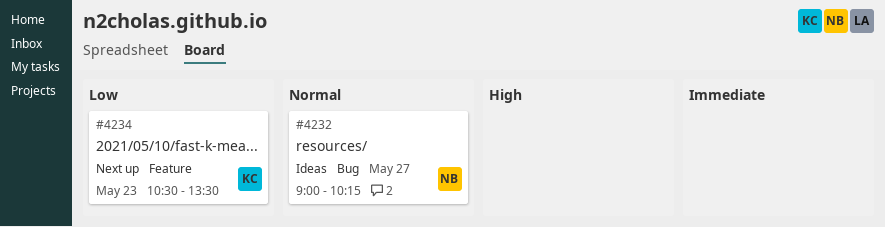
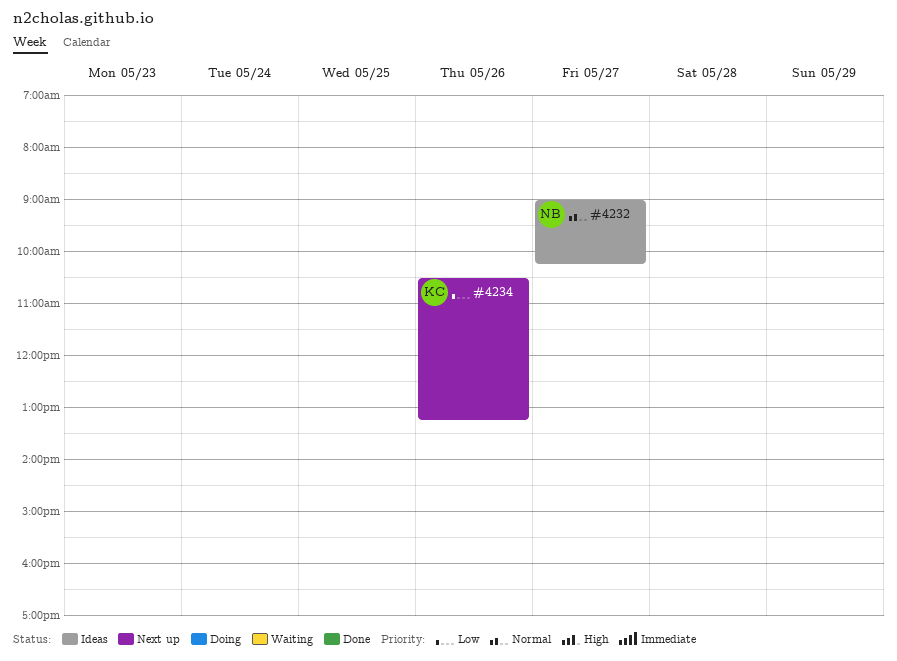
#4234, day: May 23 -> May 26
#4234, ends: 13:30 -> 13:15

